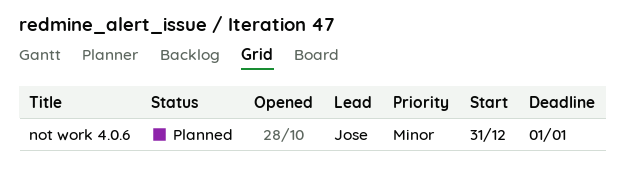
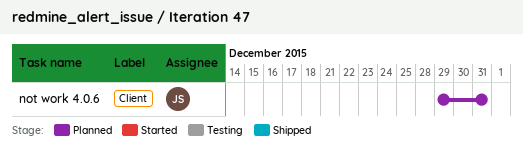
not work 4.0.6, start: Dec 31 -> Dec 29
not work 4.0.6, due: Jan 1 -> Dec 31

